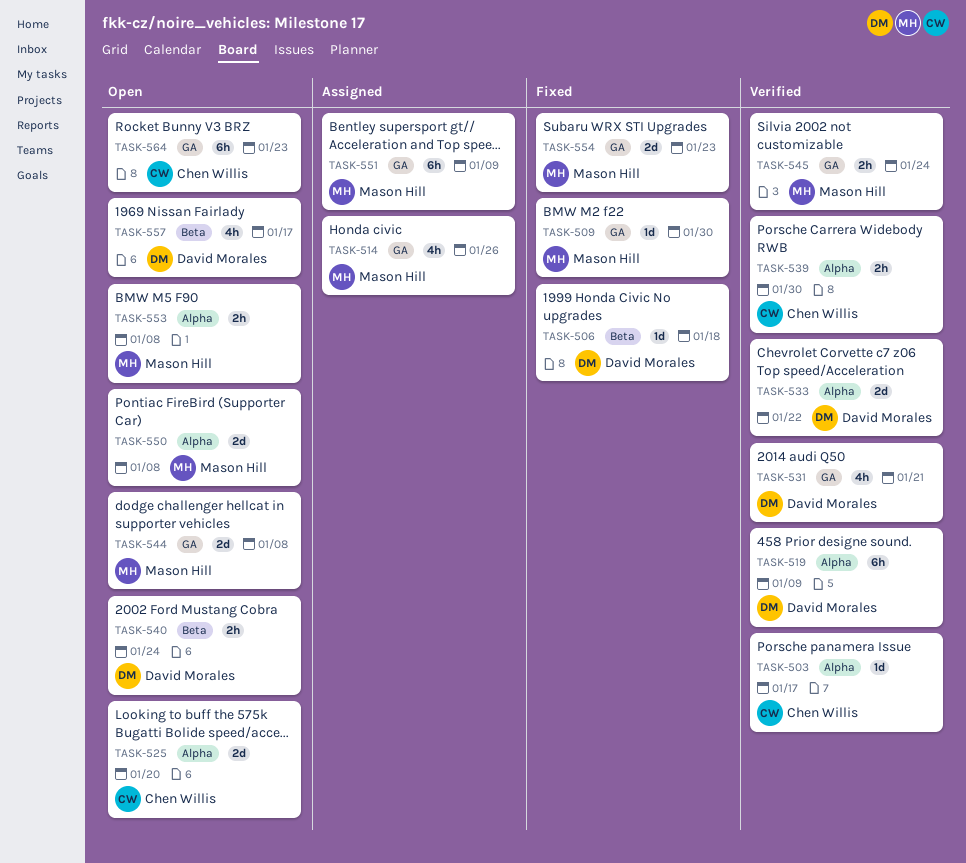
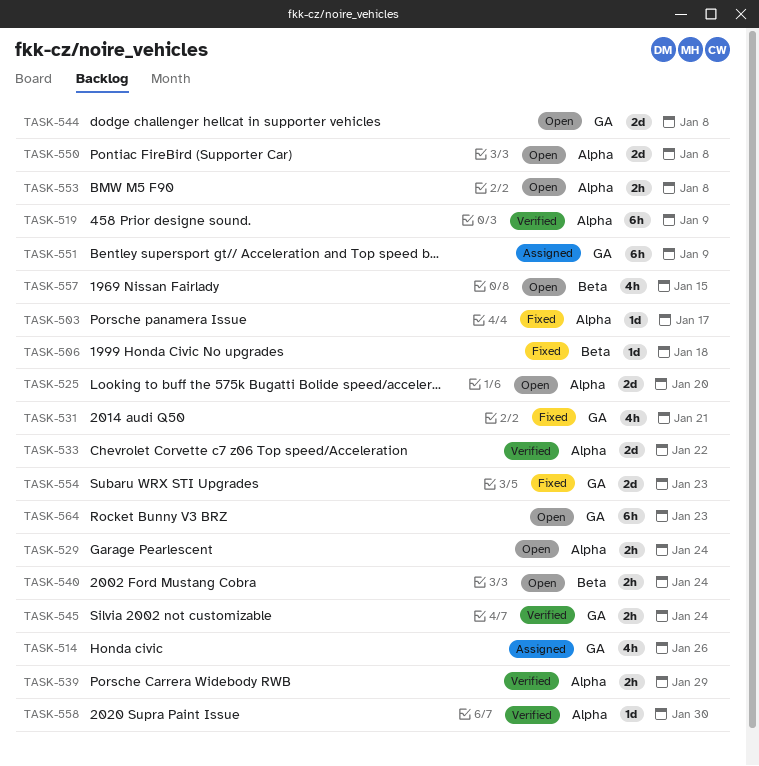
TASK-503, status: Verified -> Fixed
TASK-509: present -> none
TASK-529: none -> present
TASK-531, status: Verified -> Fixed
TASK-539, due: Jan 30 -> Jan 29
TASK-557, due: Jan 17 -> Jan 15
TASK-558: none -> present

